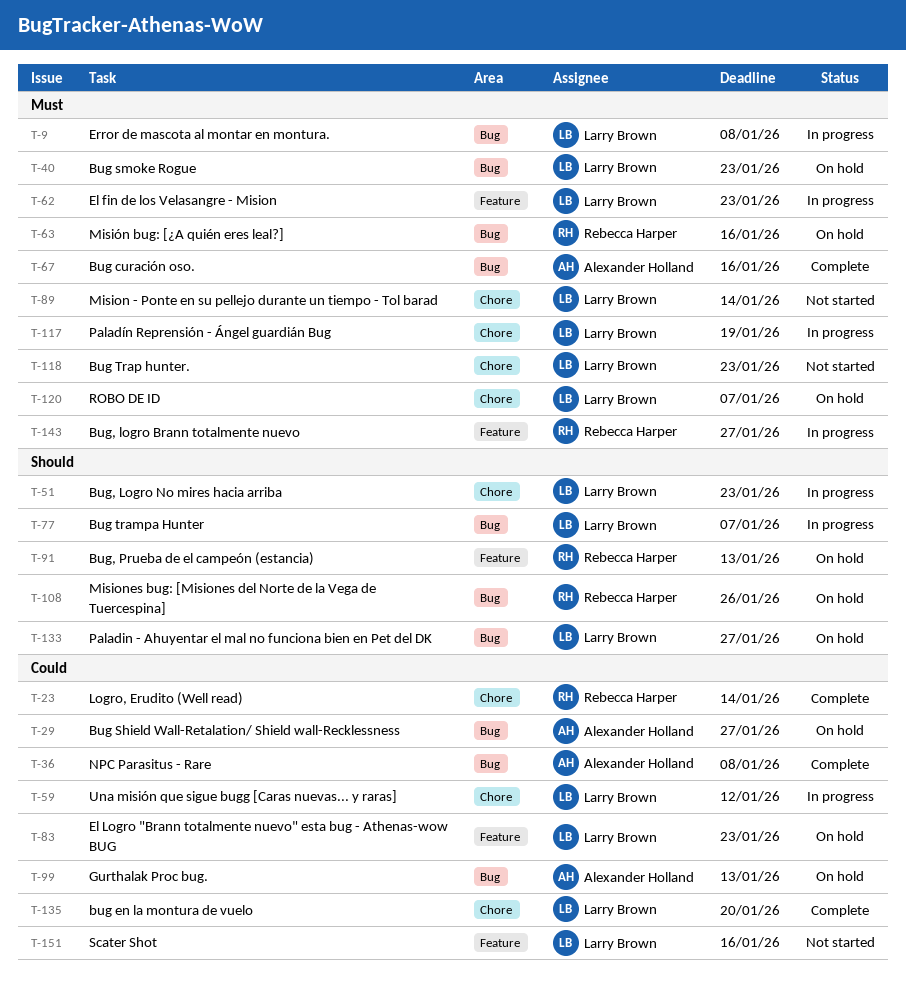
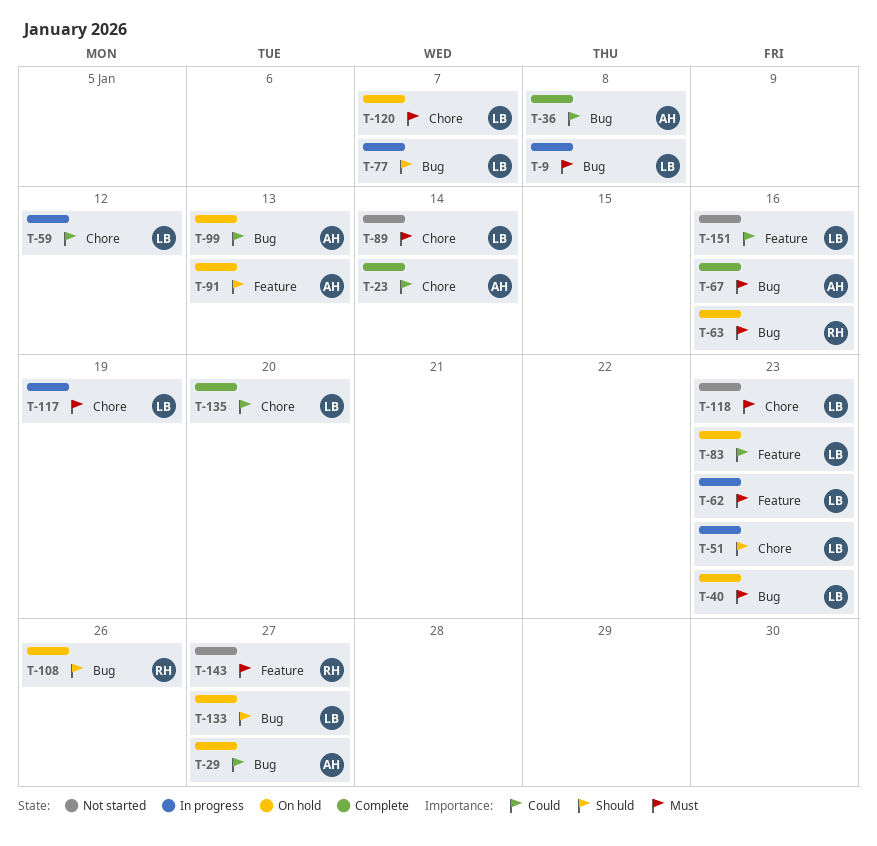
T-23, owner: Rebecca Harper -> Alexander Holland
T-91, owner: Rebecca Harper -> Alexander Holland
T-143, status: In progress -> Not started

